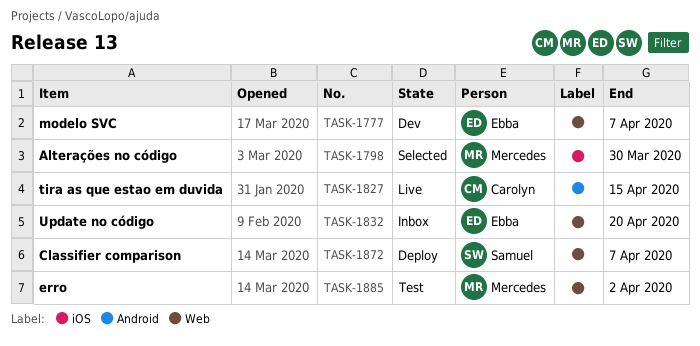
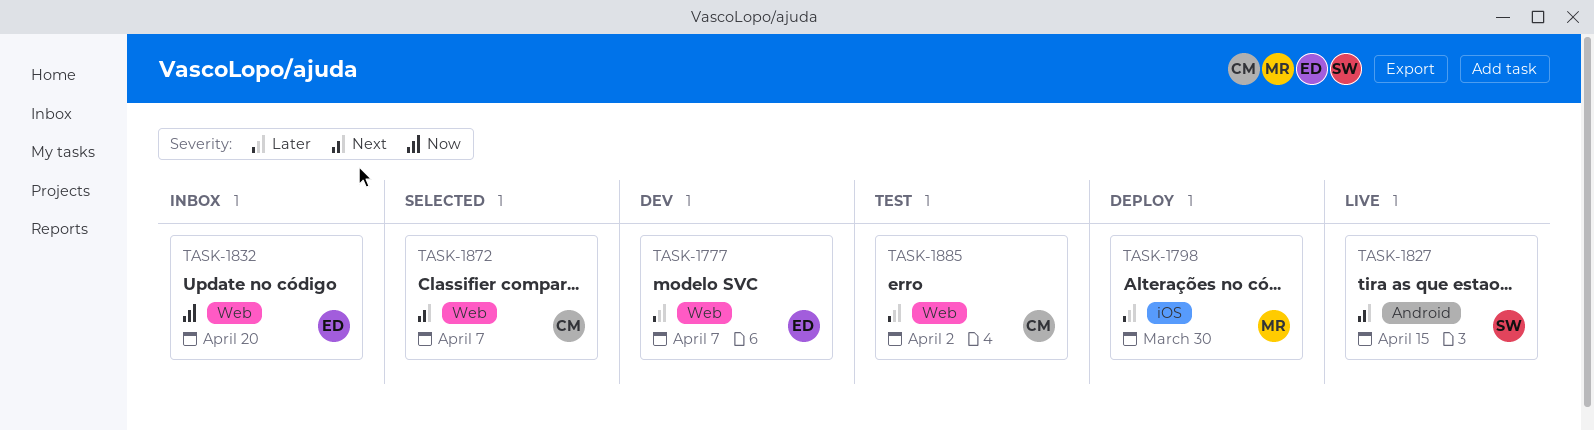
TASK-1798, status: Selected -> Deploy
TASK-1827, owner: Carolyn -> Samuel
TASK-1872, status: Deploy -> Selected
TASK-1872, owner: Samuel -> Carolyn
TASK-1885, owner: Mercedes -> Carolyn

